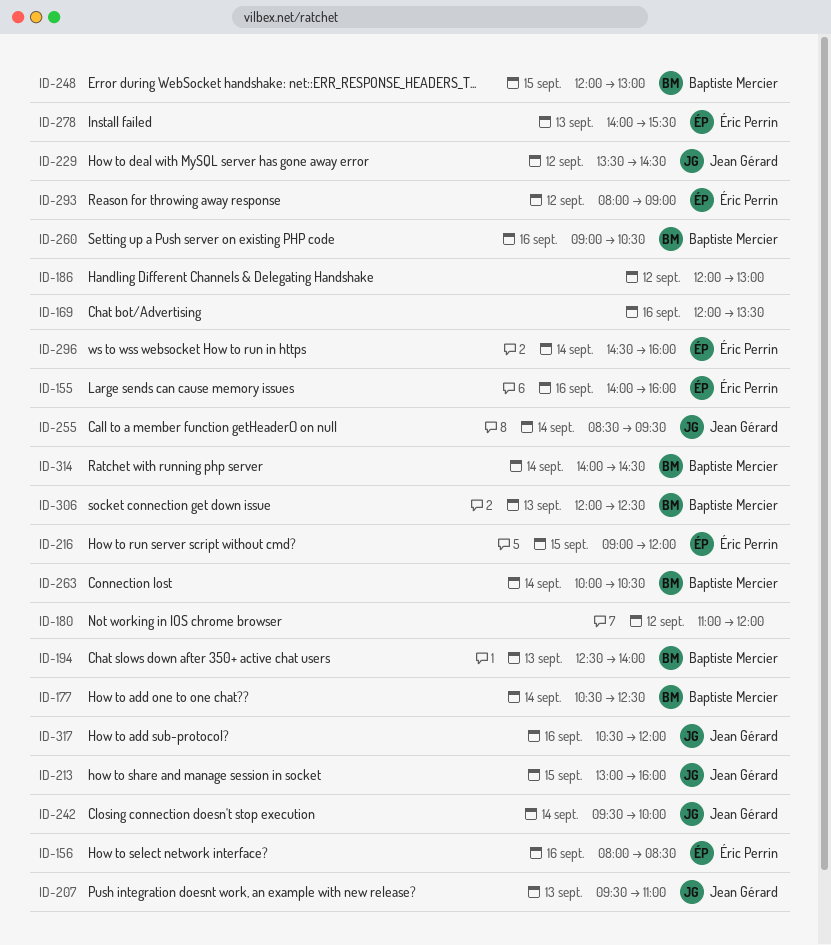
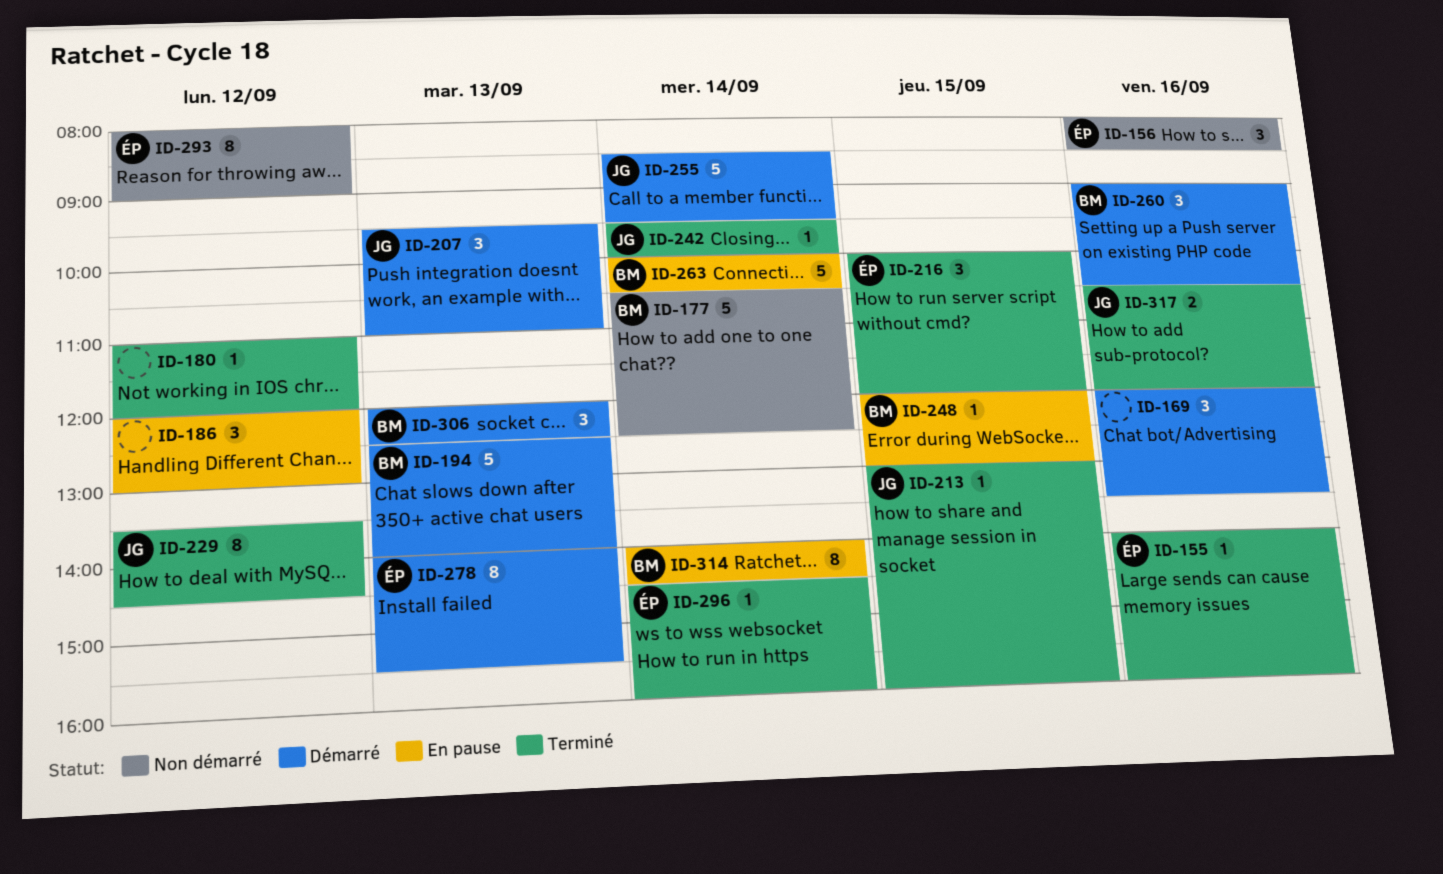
ID-216, begins: 09:00 -> 10:00

